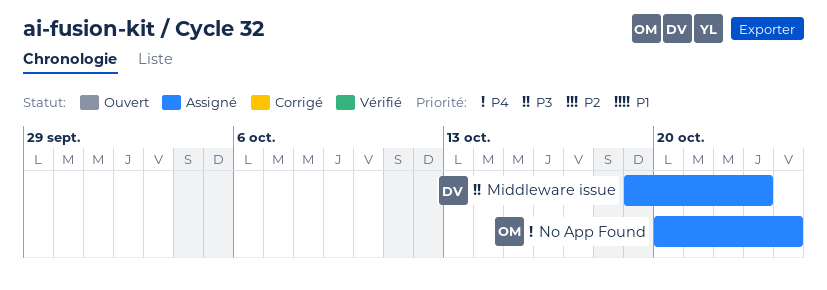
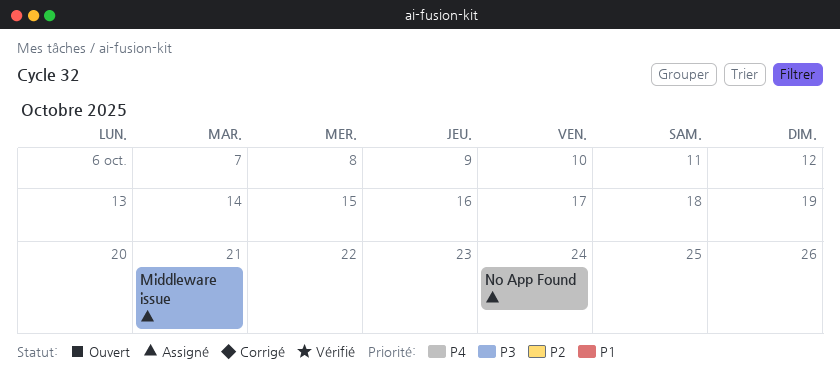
Middleware issue, due: Oct 23 -> Oct 21

